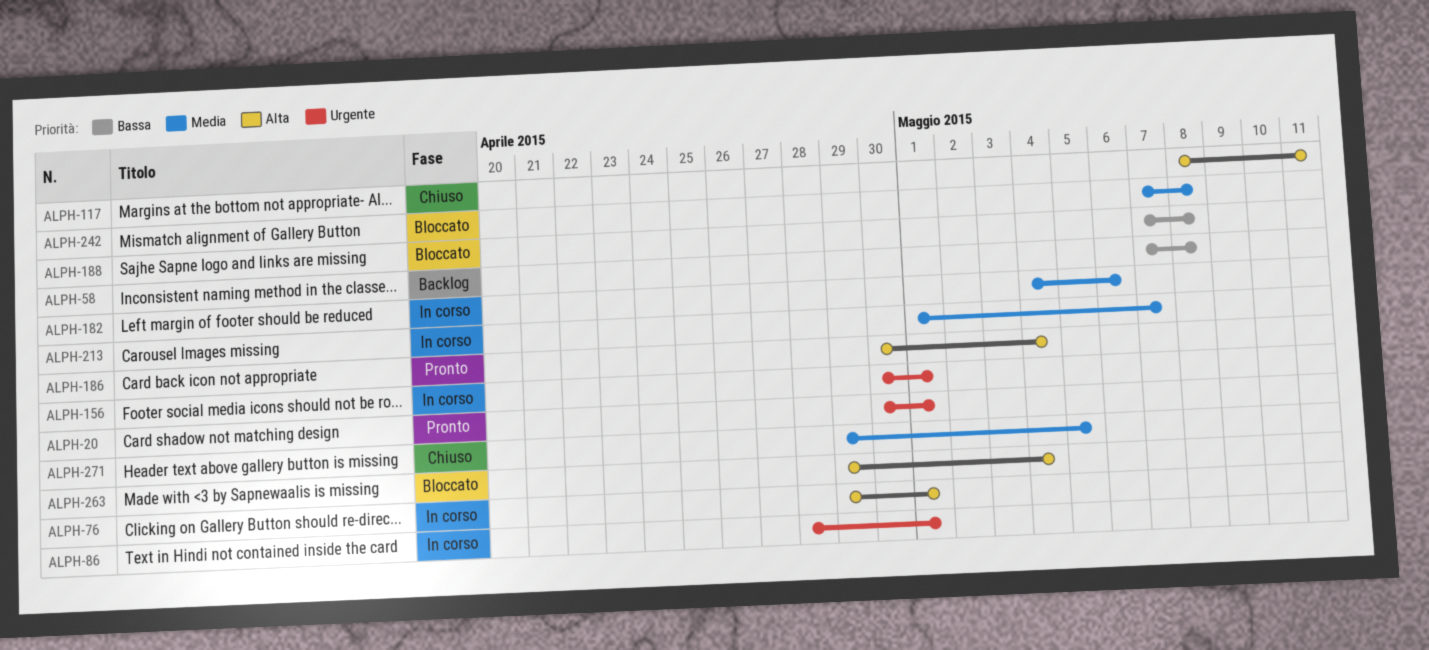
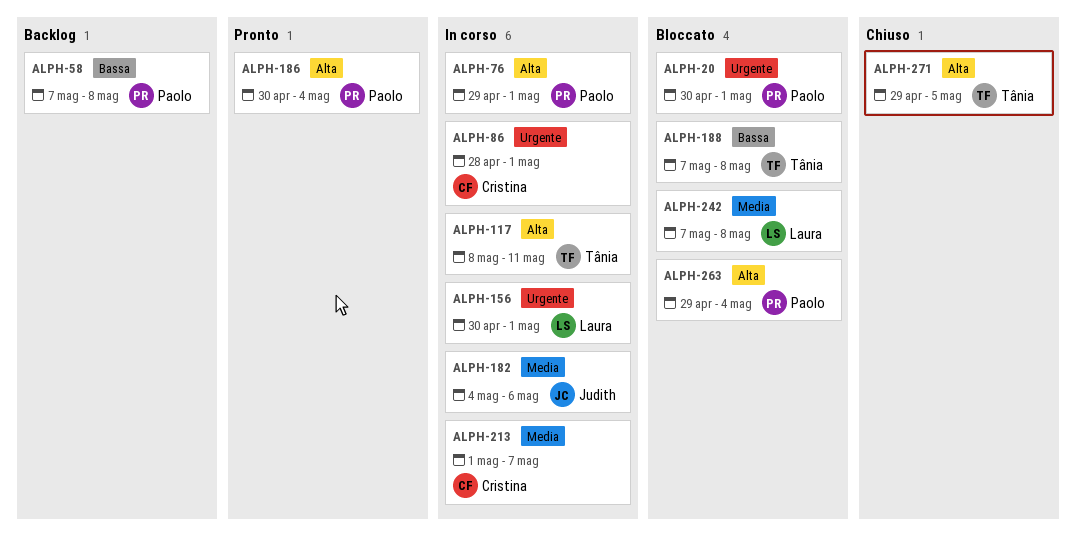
ALPH-20, status: Pronto -> Bloccato
ALPH-117, status: Chiuso -> In corso
ALPH-271, priority: Media -> Alta

